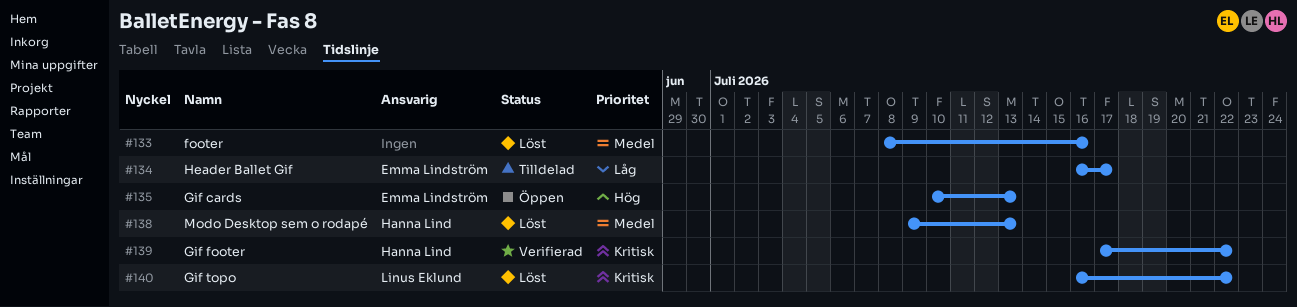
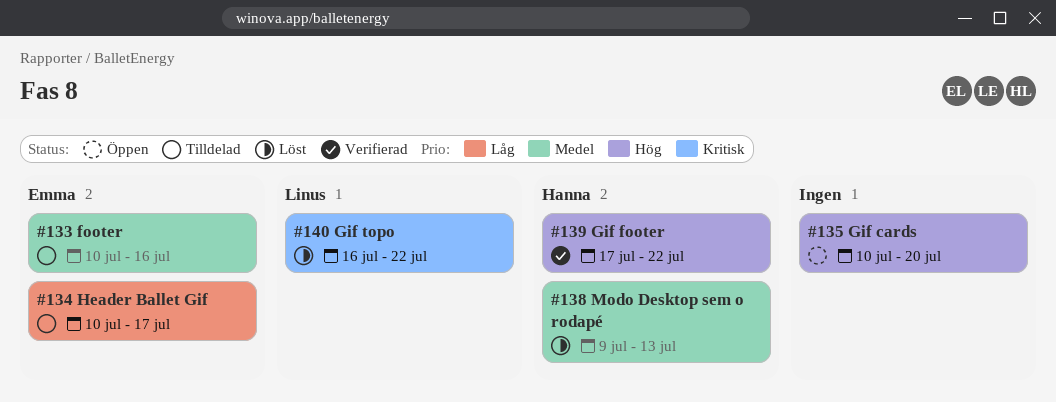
#133, status: Löst -> Tilldelad
#133, owner: none -> Emma Lindström
#133, start: Jul 8 -> Jul 10
#134, start: Jul 16 -> Jul 10
#135, owner: Emma Lindström -> none
#135, due: Jul 13 -> Jul 20
#139, priority: Kritisk -> Hög

